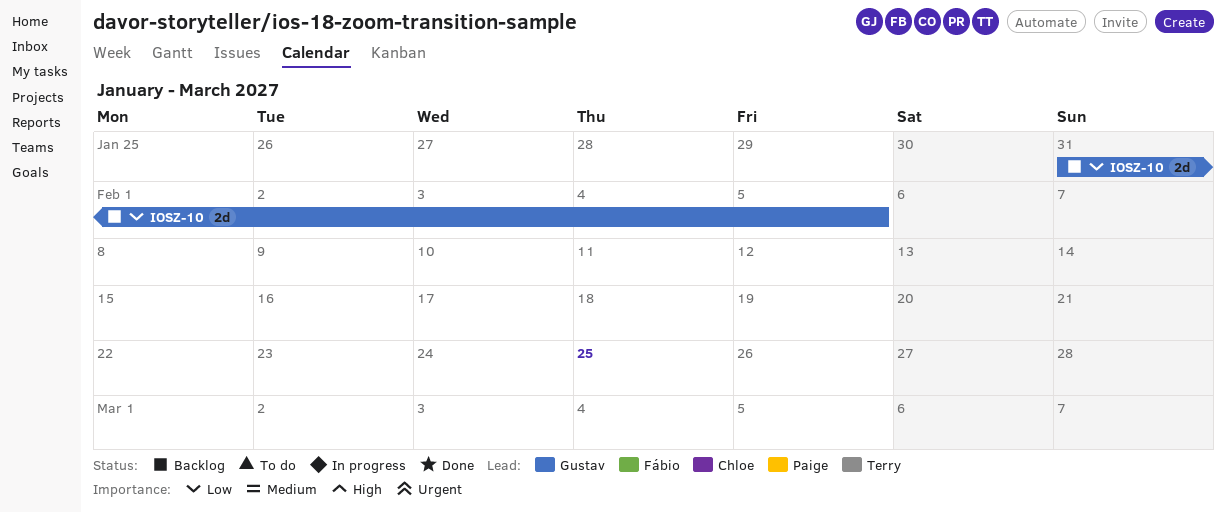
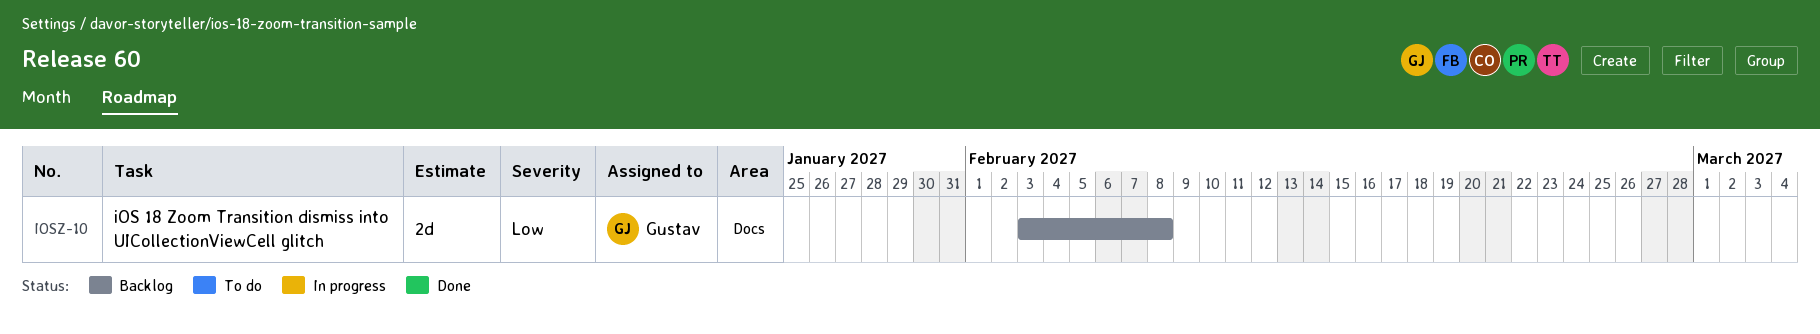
IOSZ-10, start: Jan 31 -> Feb 3
IOSZ-10, due: Feb 5 -> Feb 8

